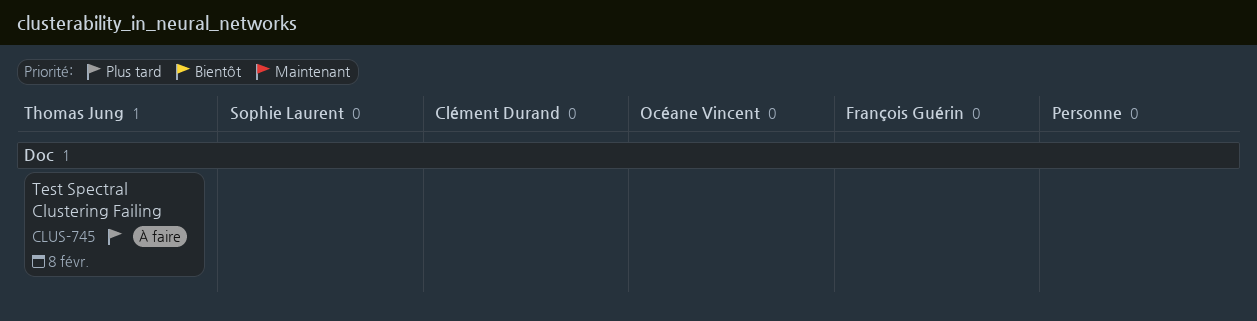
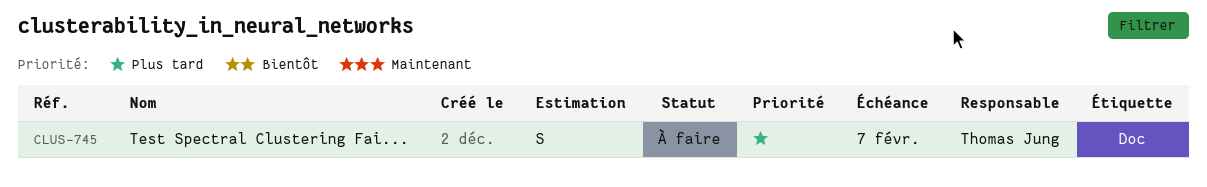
CLUS-745, due: Feb 8 -> Feb 7

